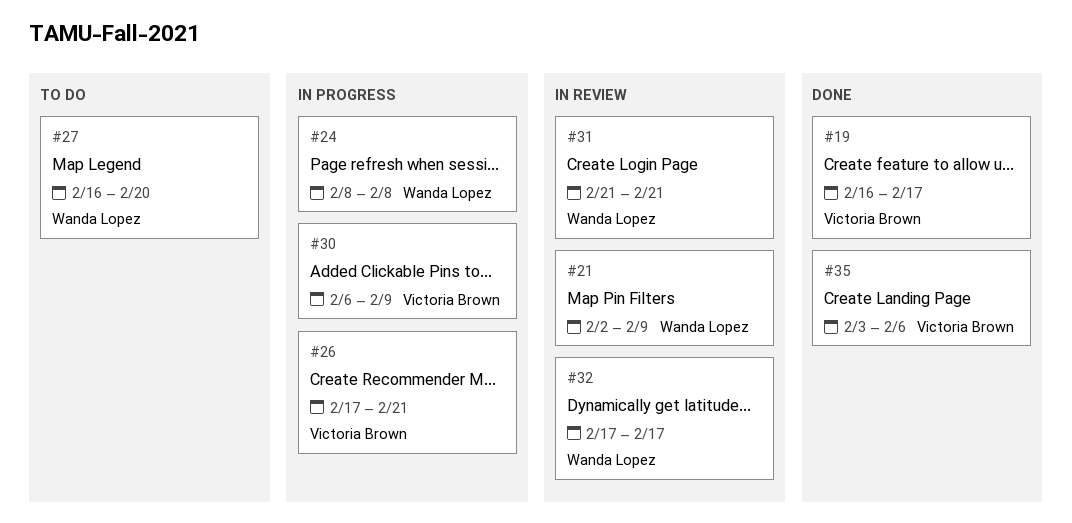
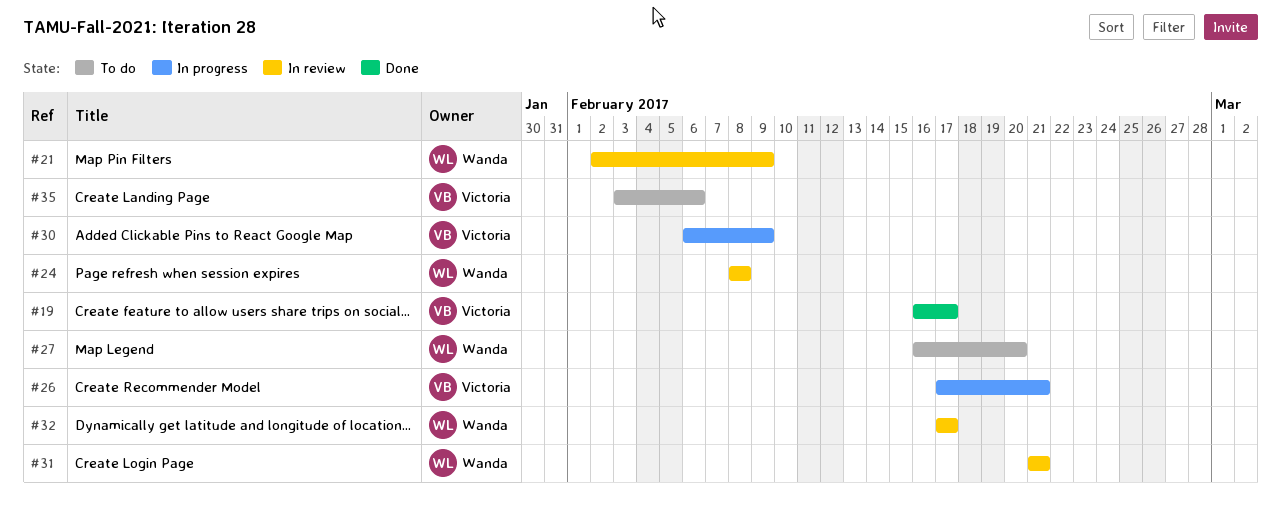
#24, status: In progress -> In review
#35, status: Done -> To do

